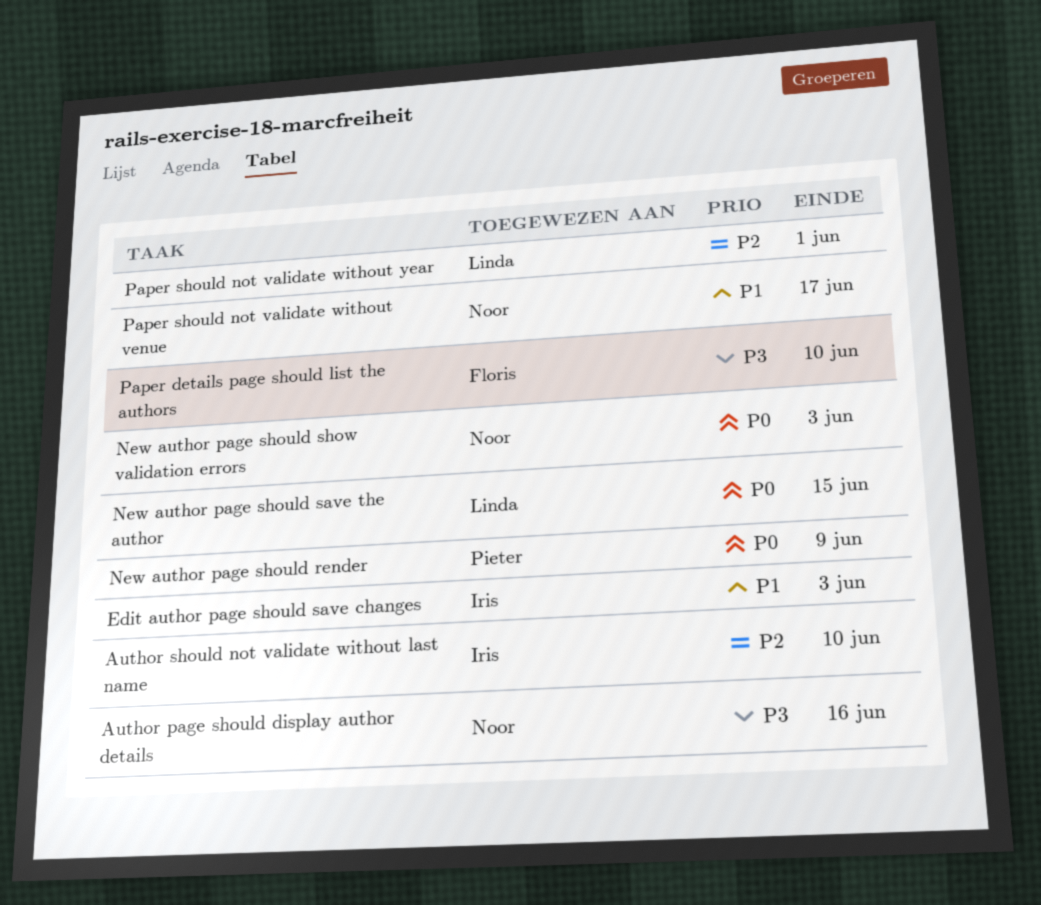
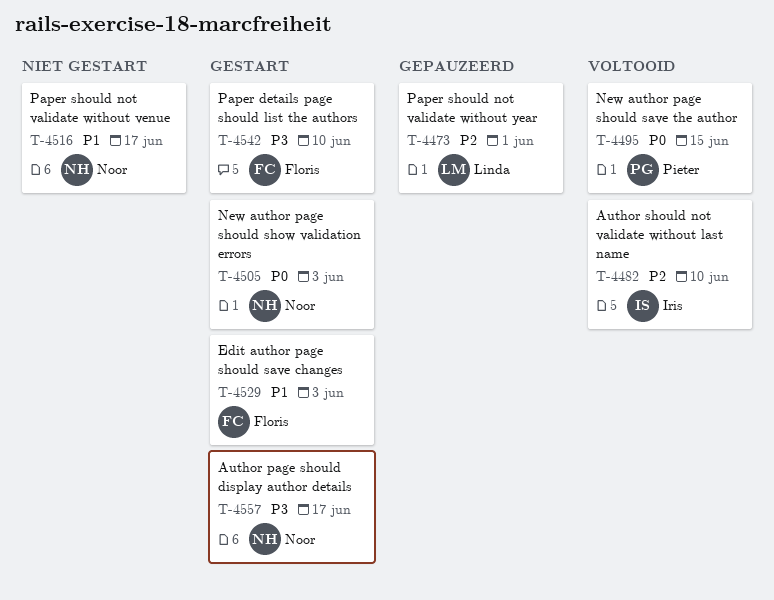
Author page should display author details, due: Jun 16 -> Jun 17
Edit author page should save changes, owner: Iris -> Floris
New author page should render: present -> none
New author page should save the author, owner: Linda -> Pieter

